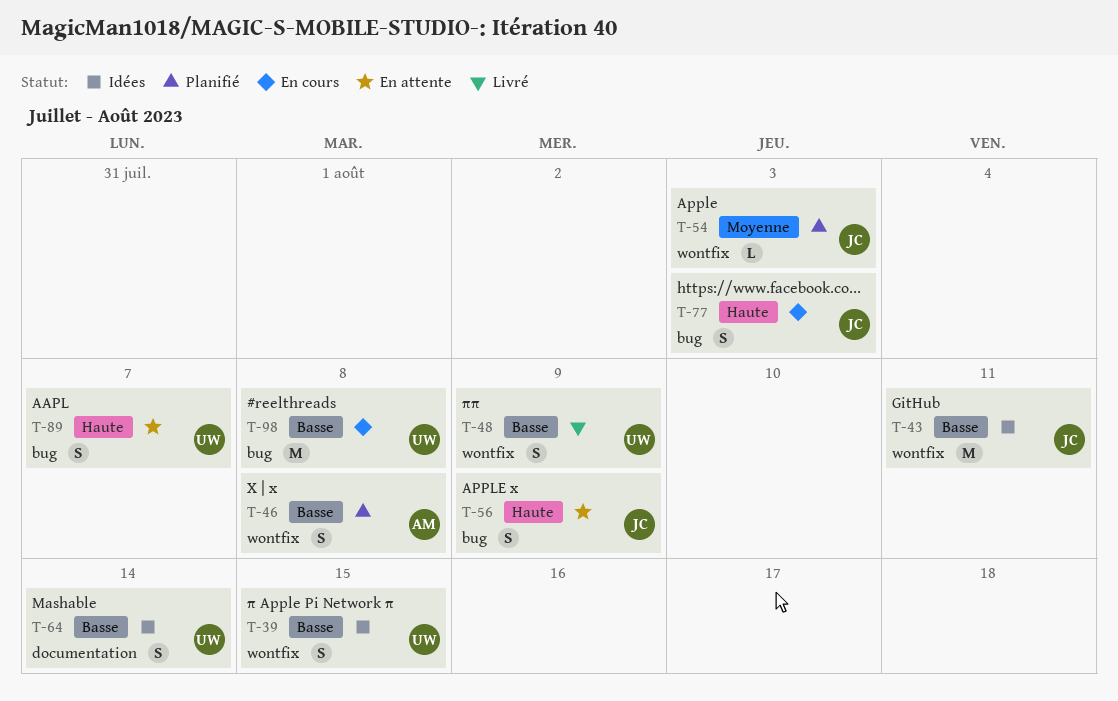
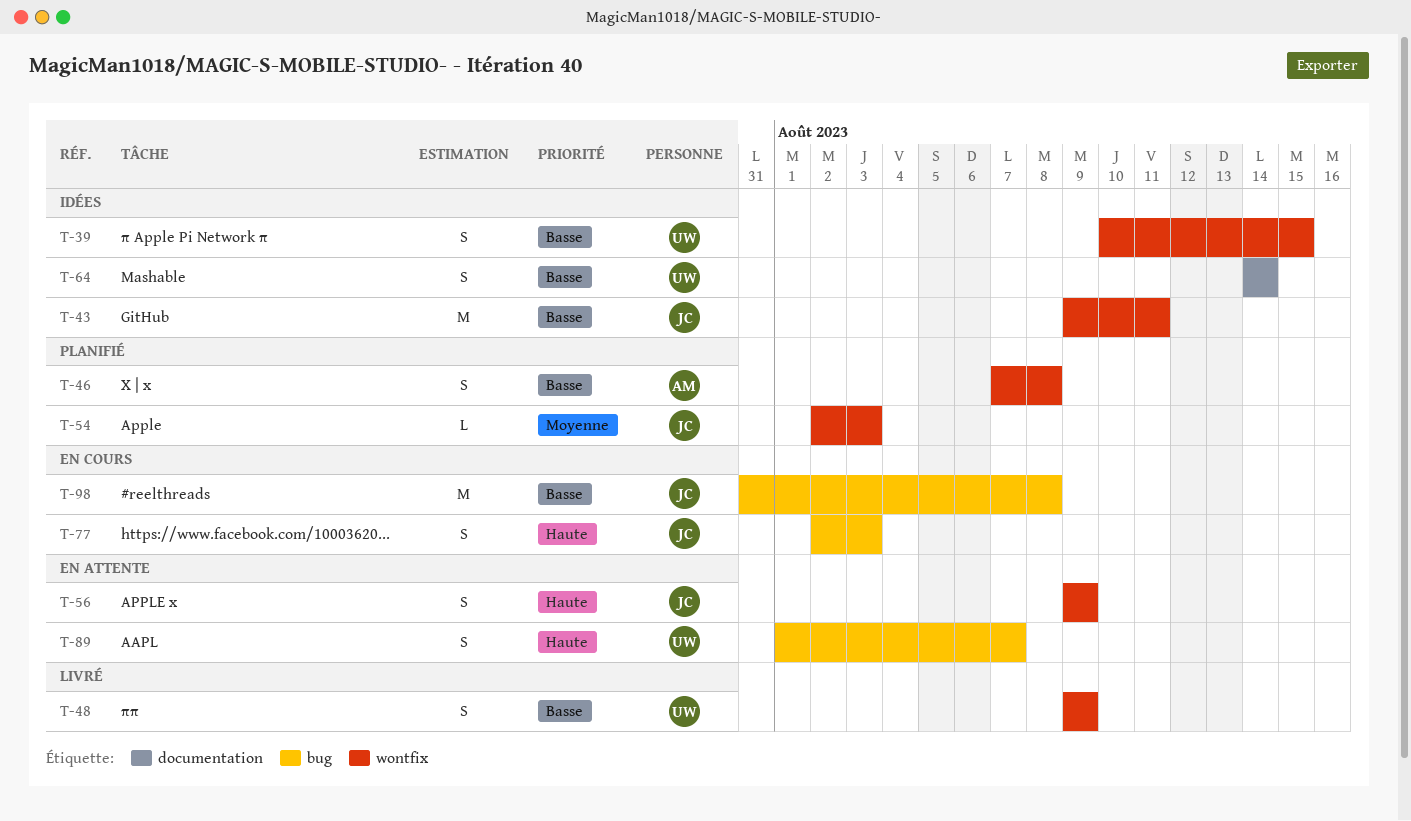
T-56, label: bug -> wontfix
T-98, owner: UW -> JC

